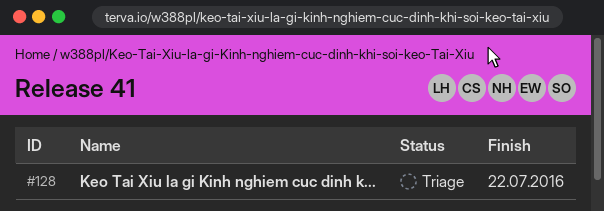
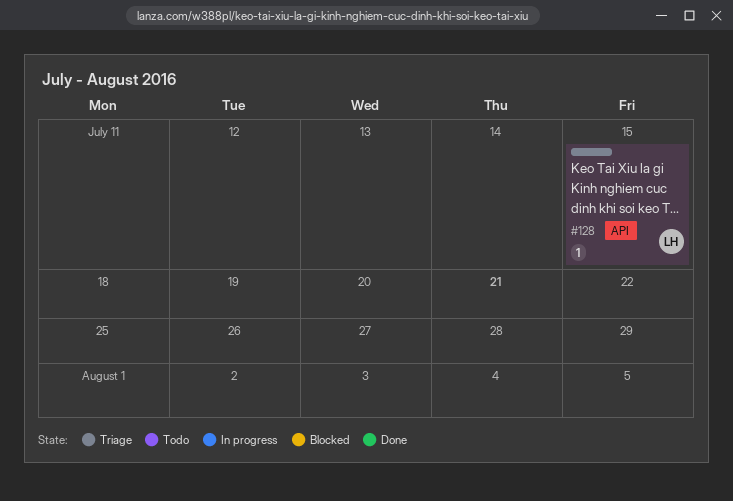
#128, due: Jul 22 -> Jul 15

